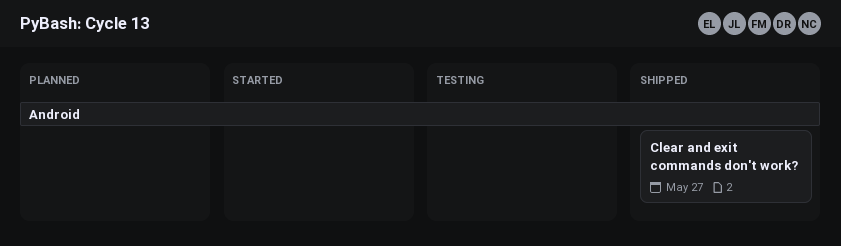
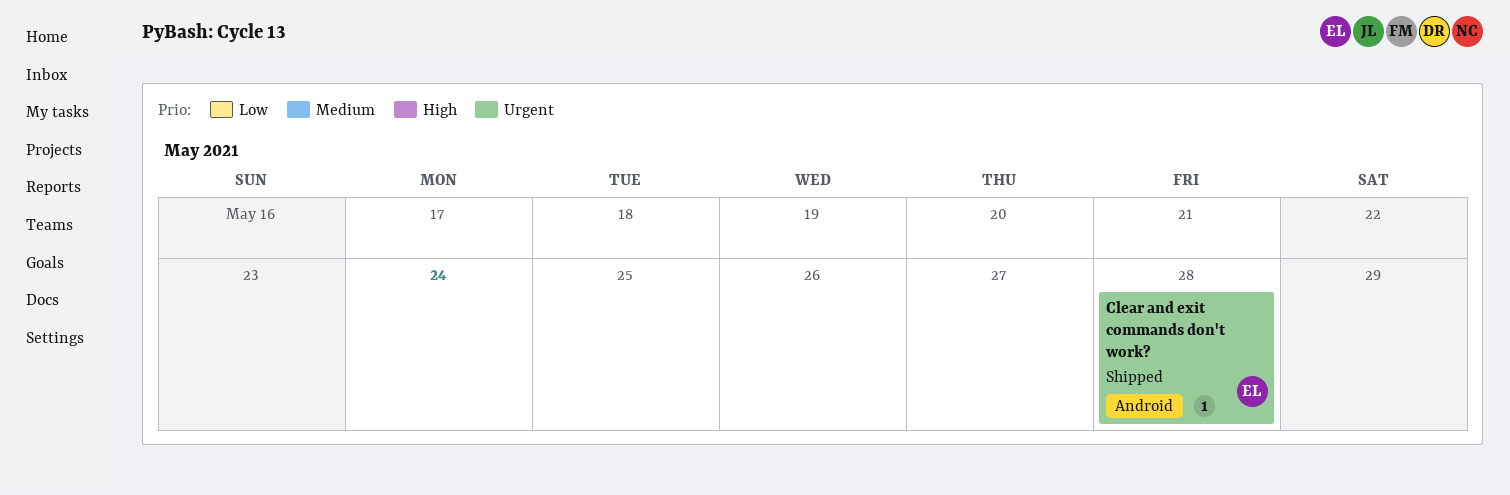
Clear and exit commands don't work?, due: May 27 -> May 28

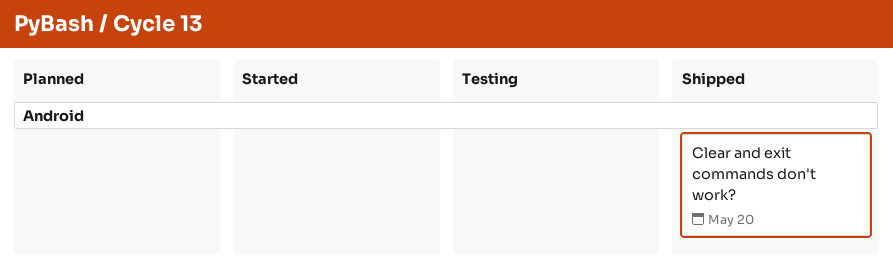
Clear and exit commands don't work?, due: May 28 -> May 20

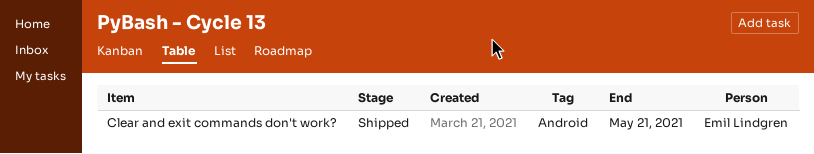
Clear and exit commands don't work?, due: May 20 -> May 21

